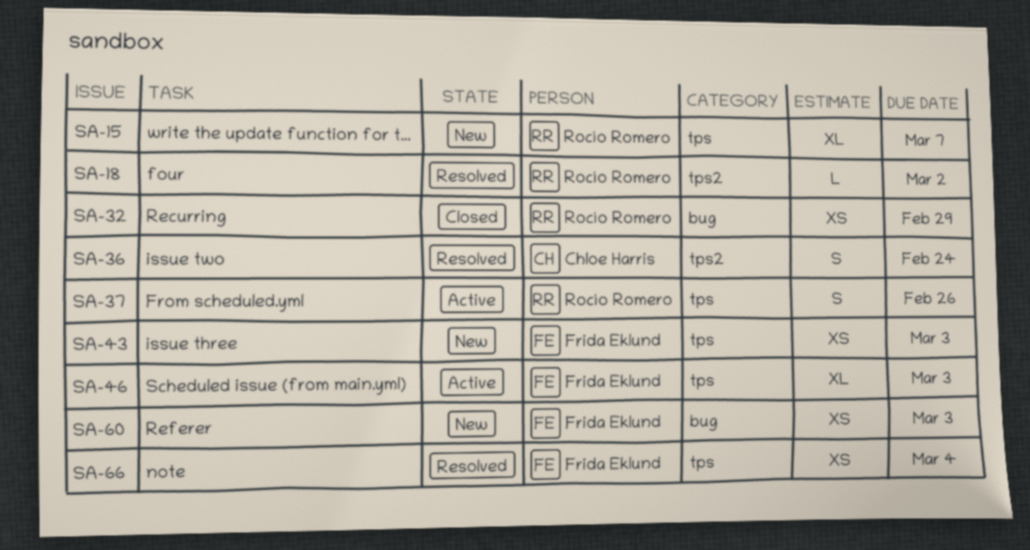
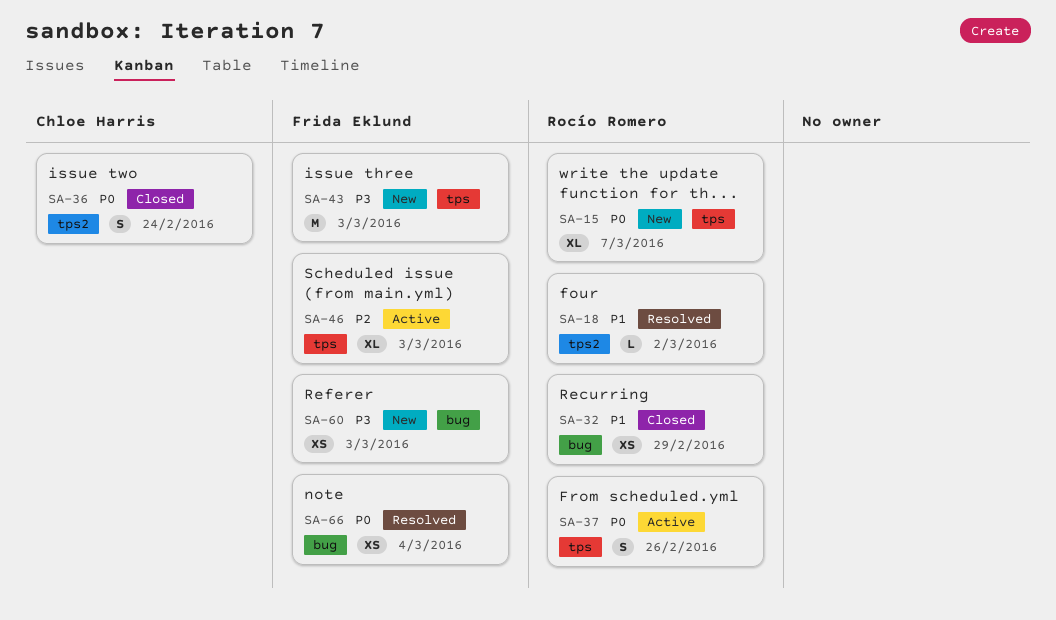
SA-36, status: Resolved -> Closed
SA-43, estimate: XS -> M
SA-66, label: tps -> bug

